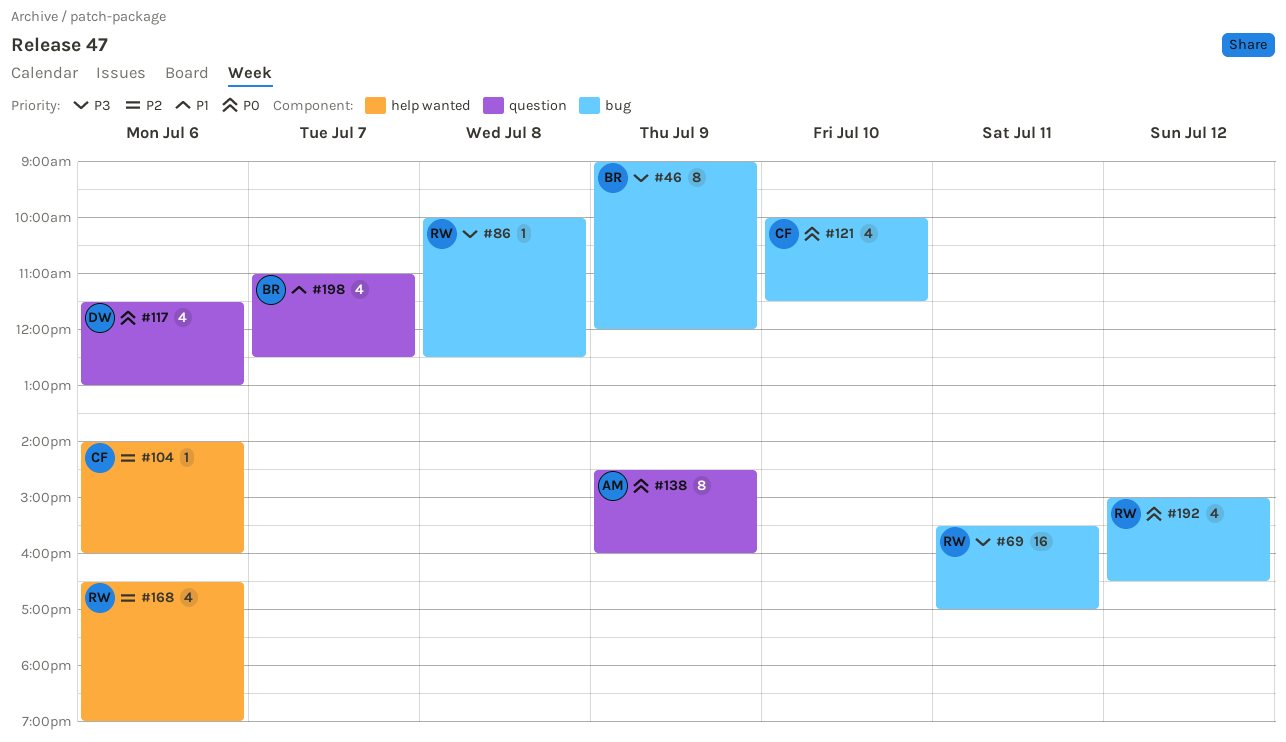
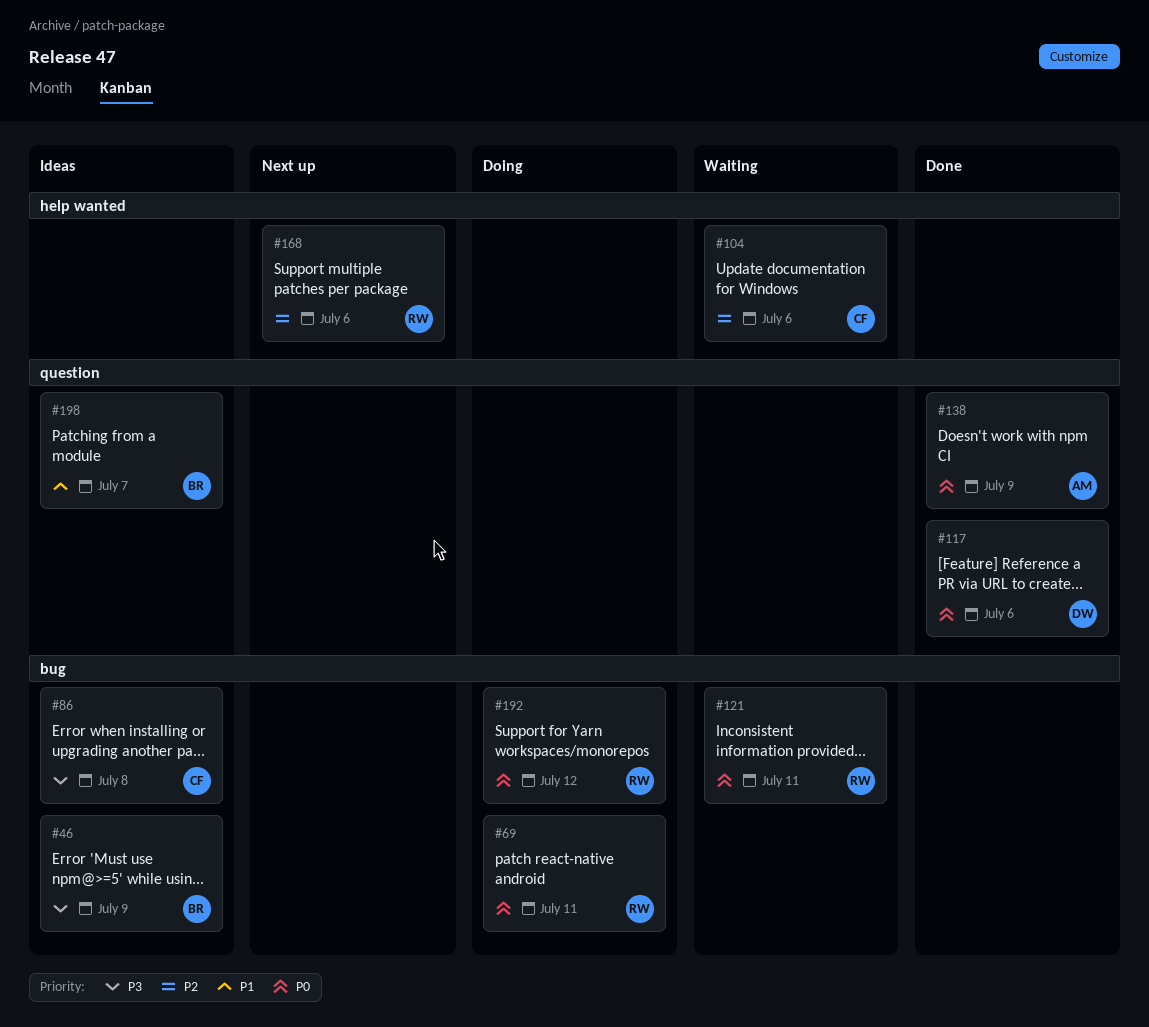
#69, priority: P3 -> P0
#86, owner: RW -> CF
#121, owner: CF -> RW
#121, day: Jul 10 -> Jul 11

